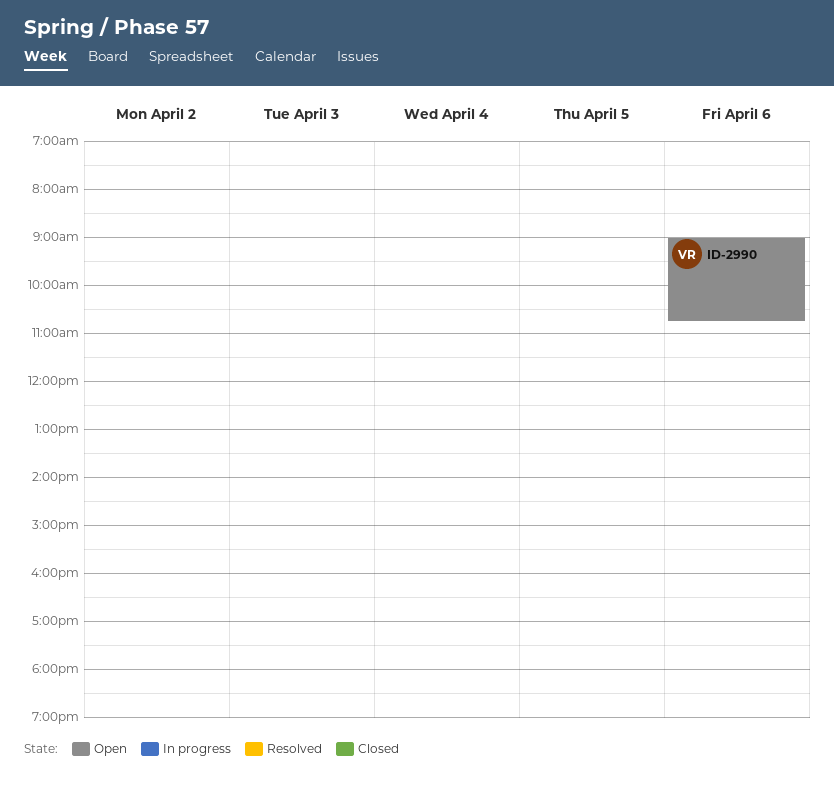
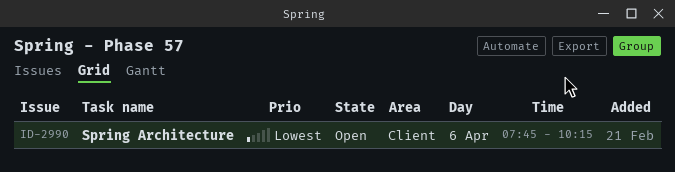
ID-2990, begins: 09:00 -> 07:45
ID-2990, ends: 10:45 -> 10:15

